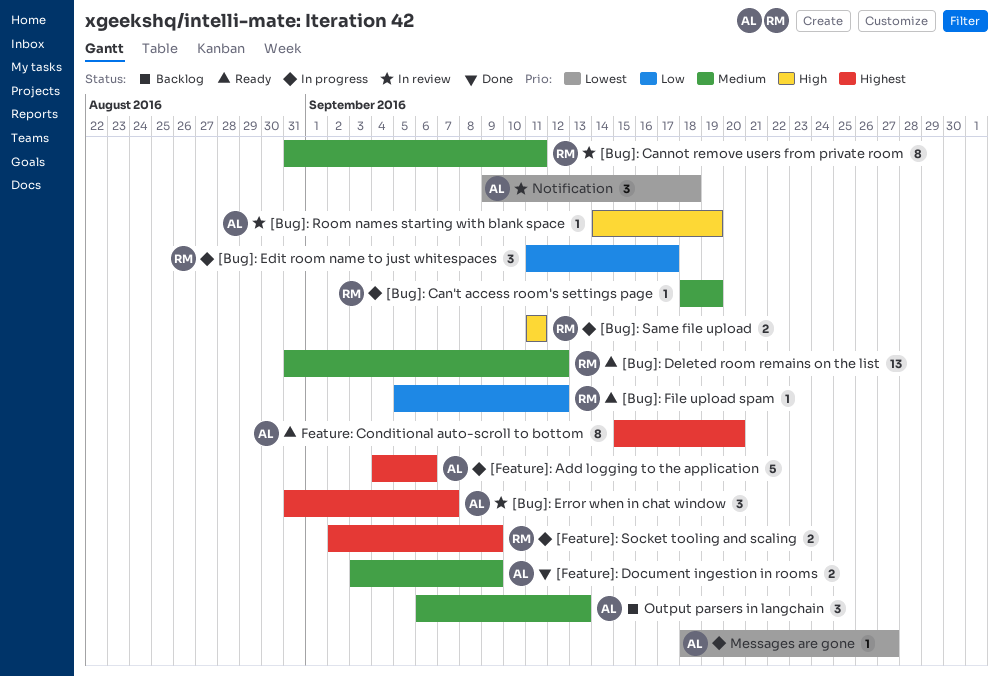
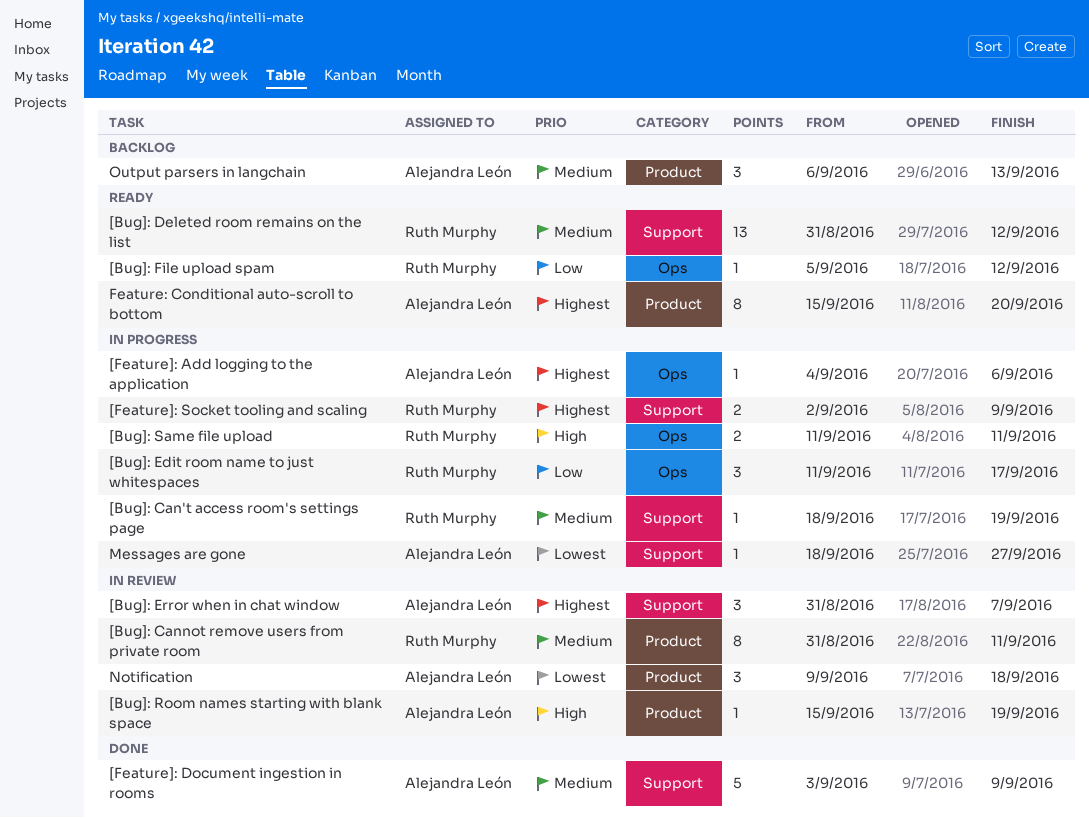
[Bug]: Room names starting with blank space, start: Sep 14 -> Sep 15
[Feature]: Add logging to the application, estimate: 5 -> 1
[Feature]: Document ingestion in rooms, estimate: 2 -> 5

